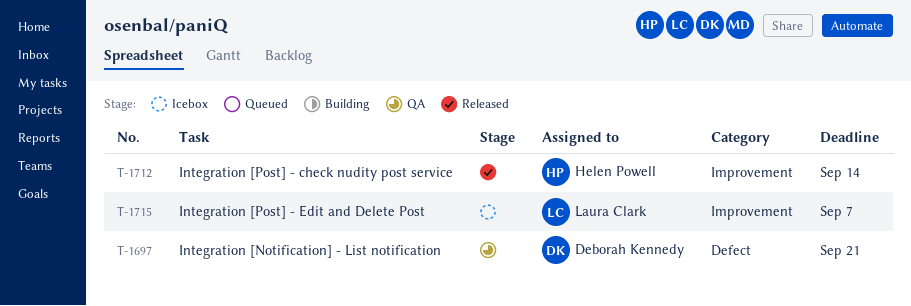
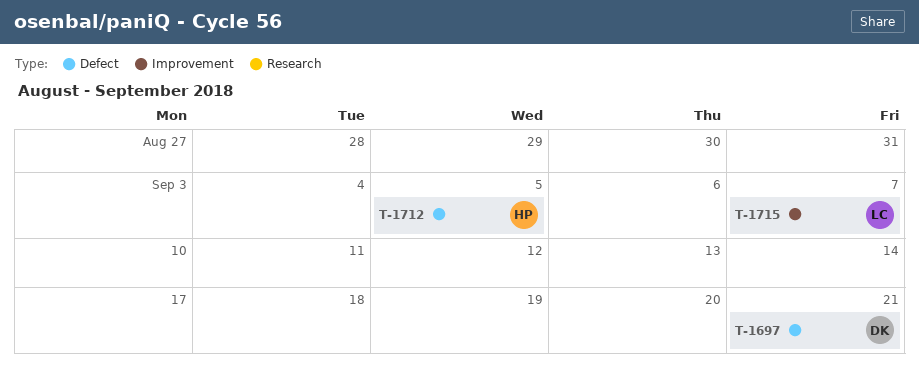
T-1712, label: Improvement -> Defect
T-1712, due: Sep 14 -> Sep 5

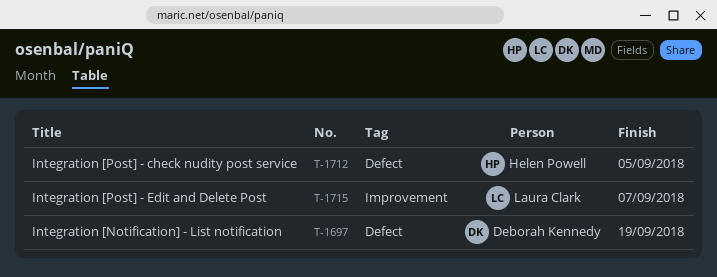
T-1697, due: Sep 21 -> Sep 19

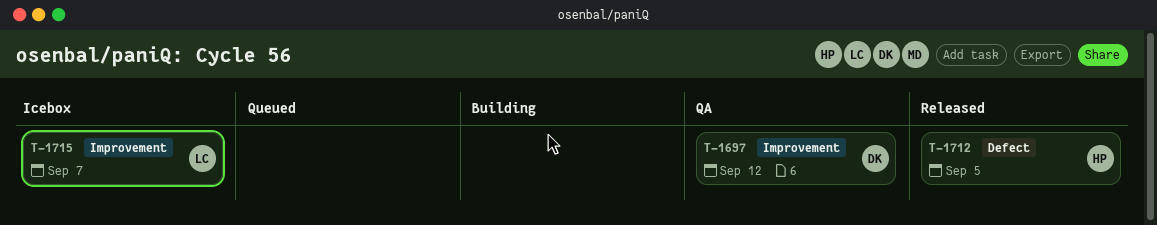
T-1697, label: Defect -> Improvement
T-1697, due: Sep 19 -> Sep 12

